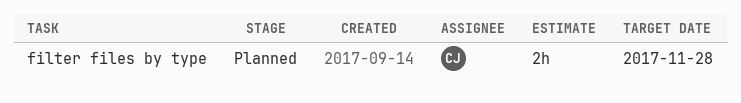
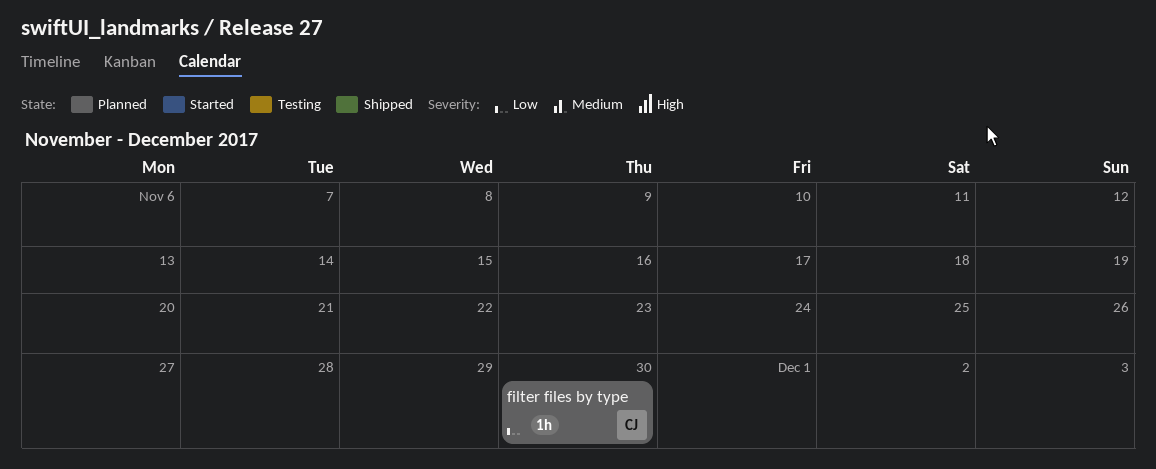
filter files by type, estimate: 2h -> 1h
filter files by type, due: Nov 28 -> Nov 30

